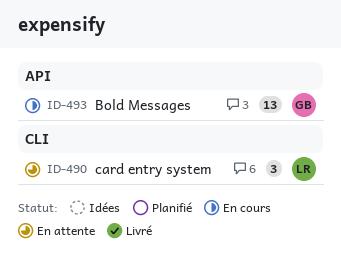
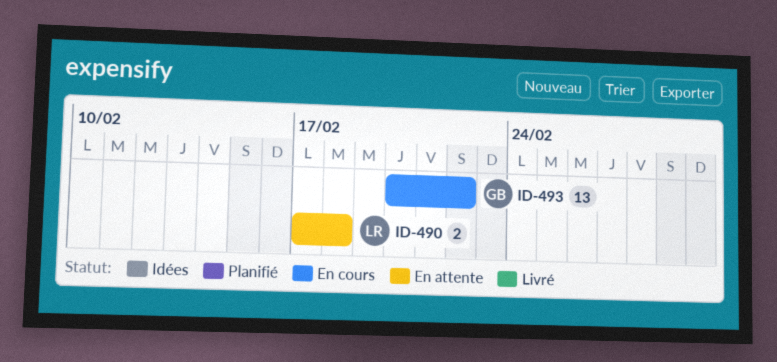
ID-490, estimate: 3 -> 2

